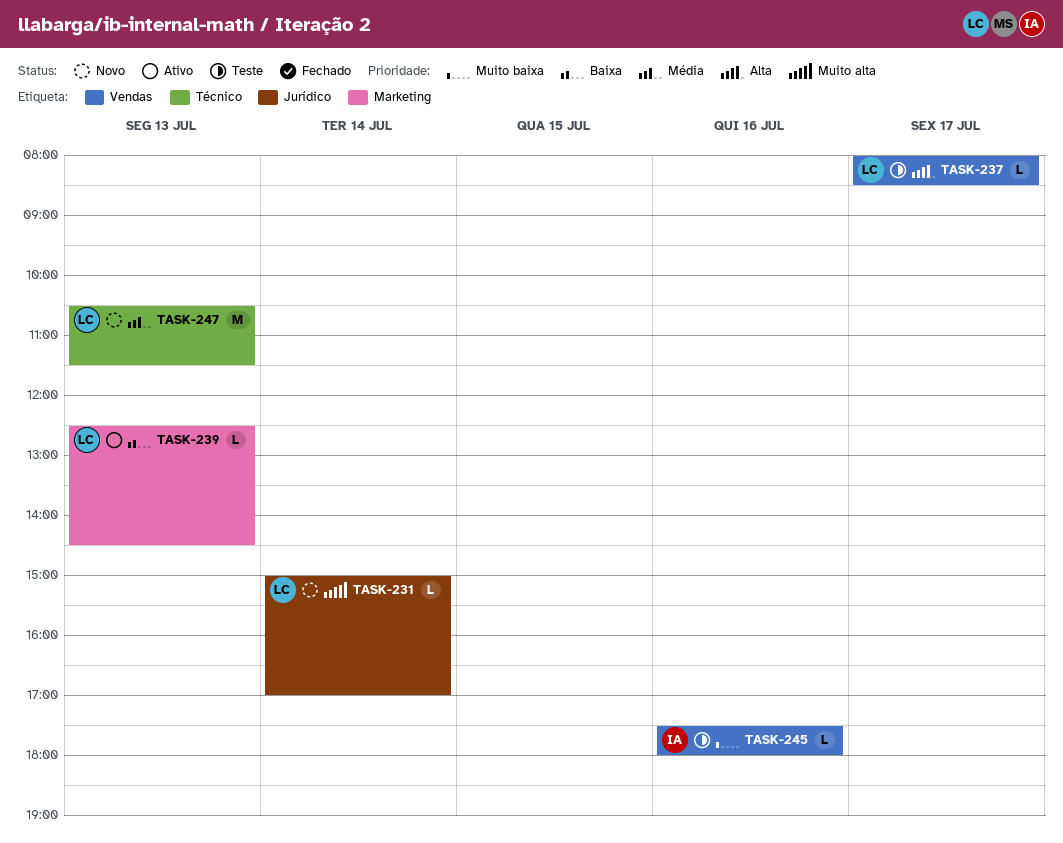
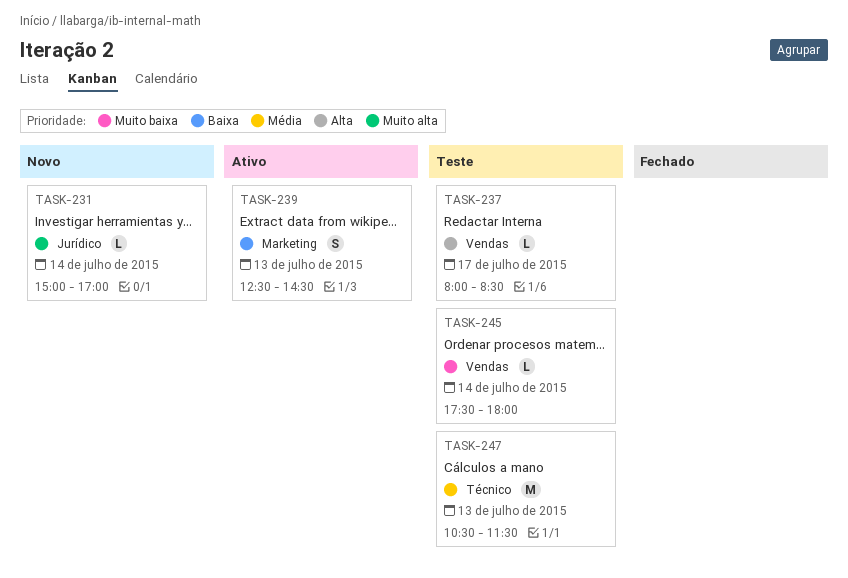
TASK-239, estimate: L -> S
TASK-245, day: Jul 16 -> Jul 14
TASK-247, status: Novo -> Teste

